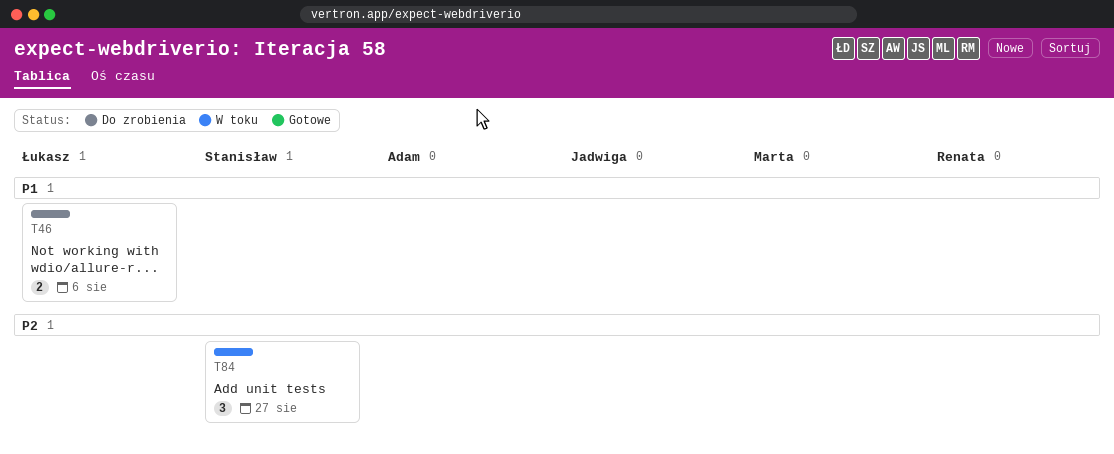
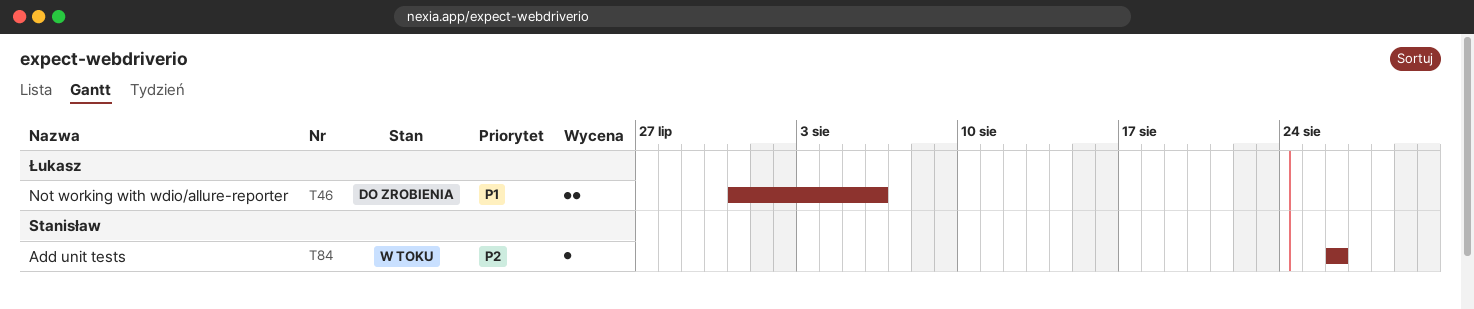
T84, estimate: 3 -> 1
T84, due: Aug 27 -> Aug 26

